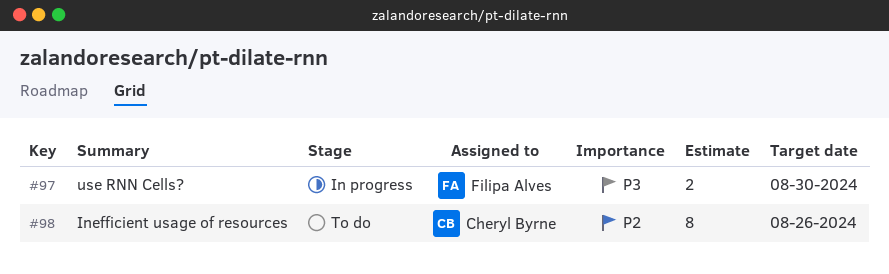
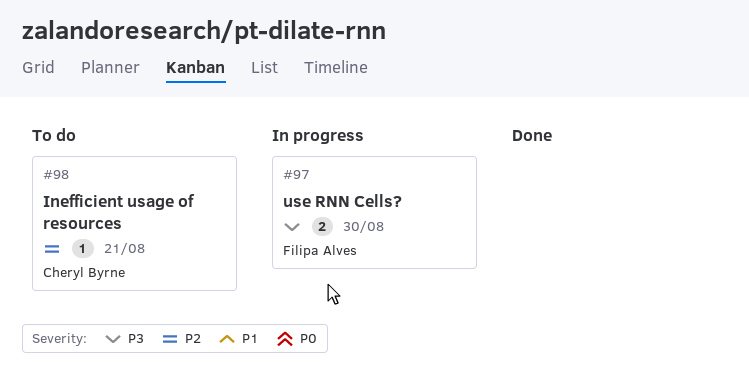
#98, estimate: 8 -> 1
#98, due: Aug 26 -> Aug 21

